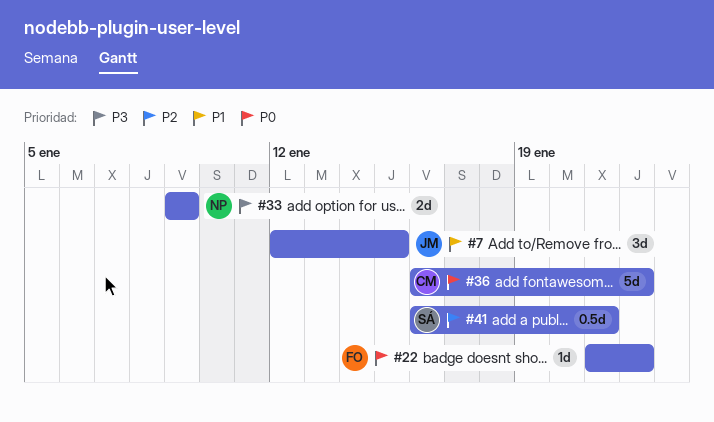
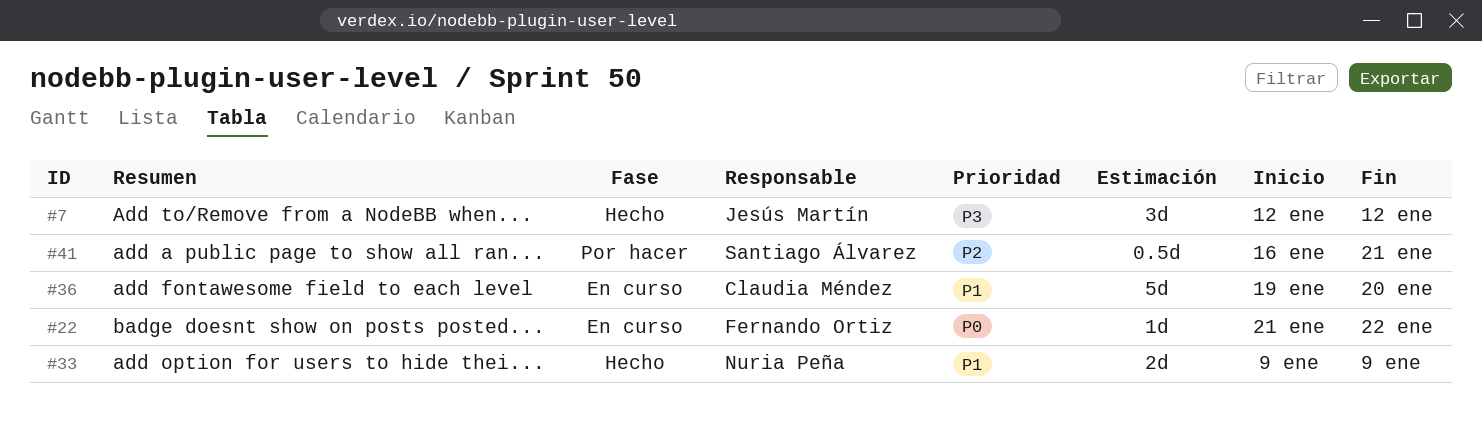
#7, priority: P1 -> P3
#7, due: Jan 15 -> Jan 12
#33, priority: P3 -> P1
#36, priority: P0 -> P1
#36, start: Jan 16 -> Jan 19
#36, due: Jan 22 -> Jan 20

